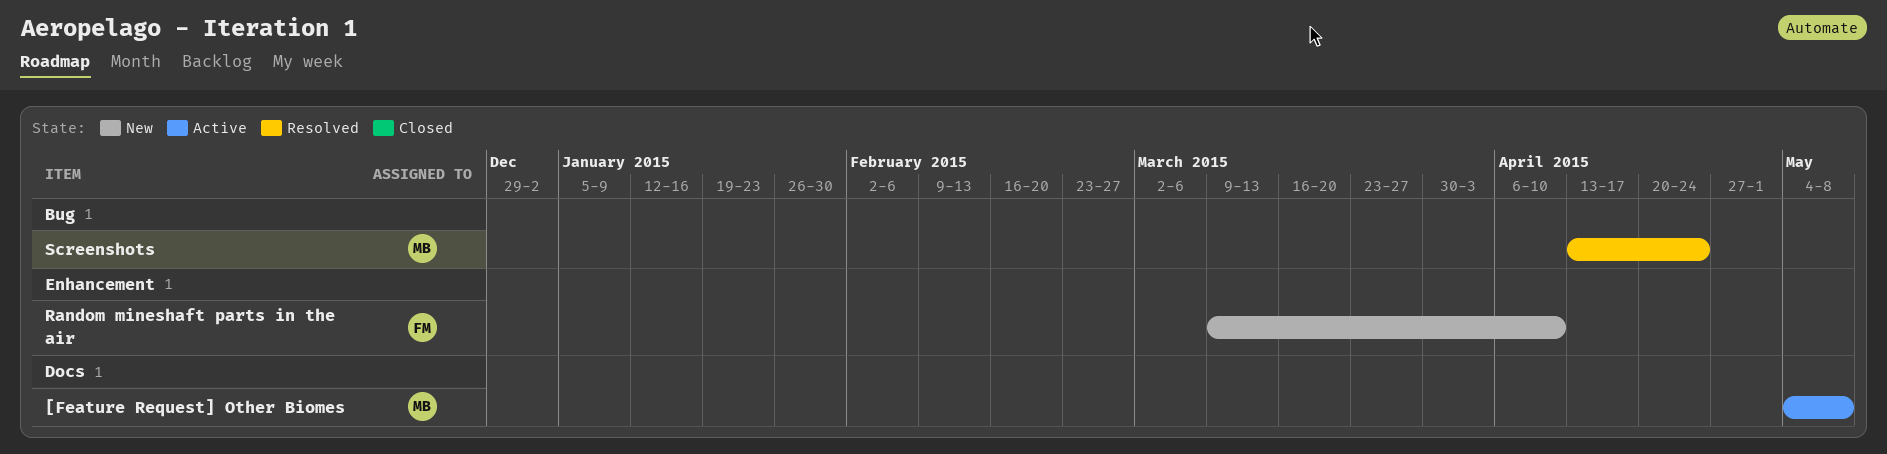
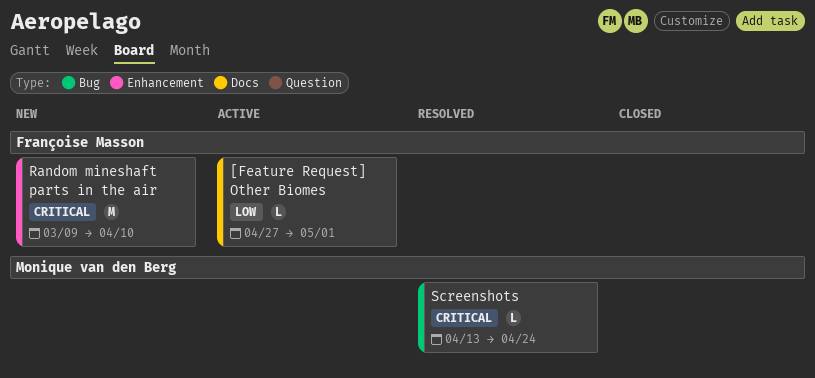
[Feature Request] Other Biomes, owner: Monique van den Berg -> Françoise Masson
[Feature Request] Other Biomes, start: May 4 -> Apr 27
[Feature Request] Other Biomes, due: May 8 -> May 1

